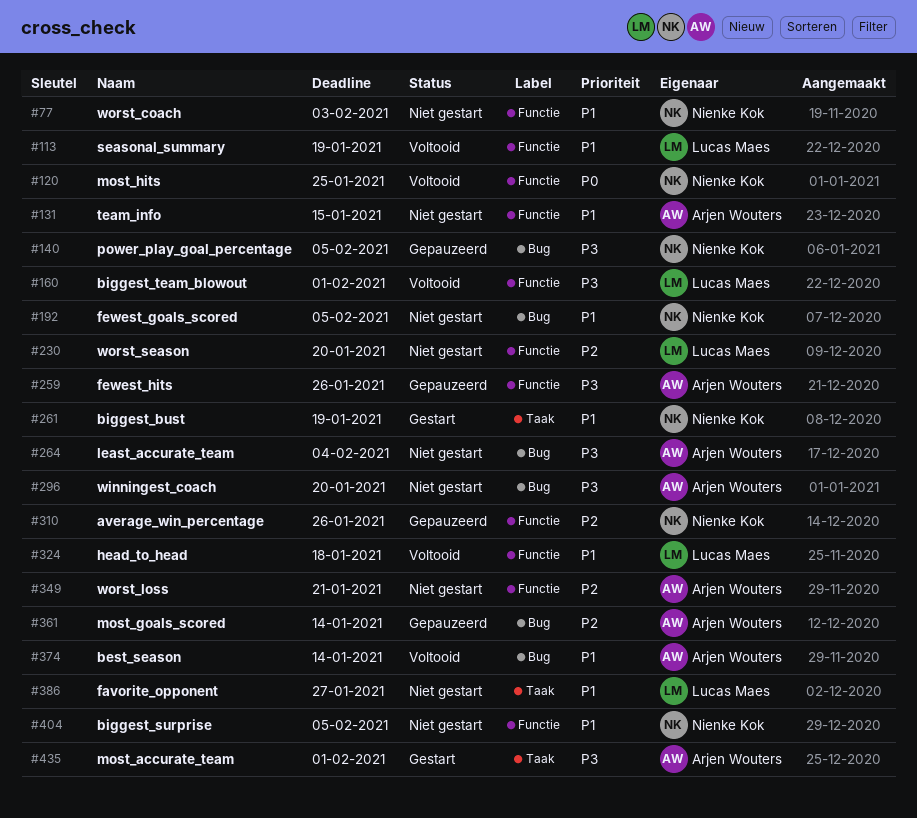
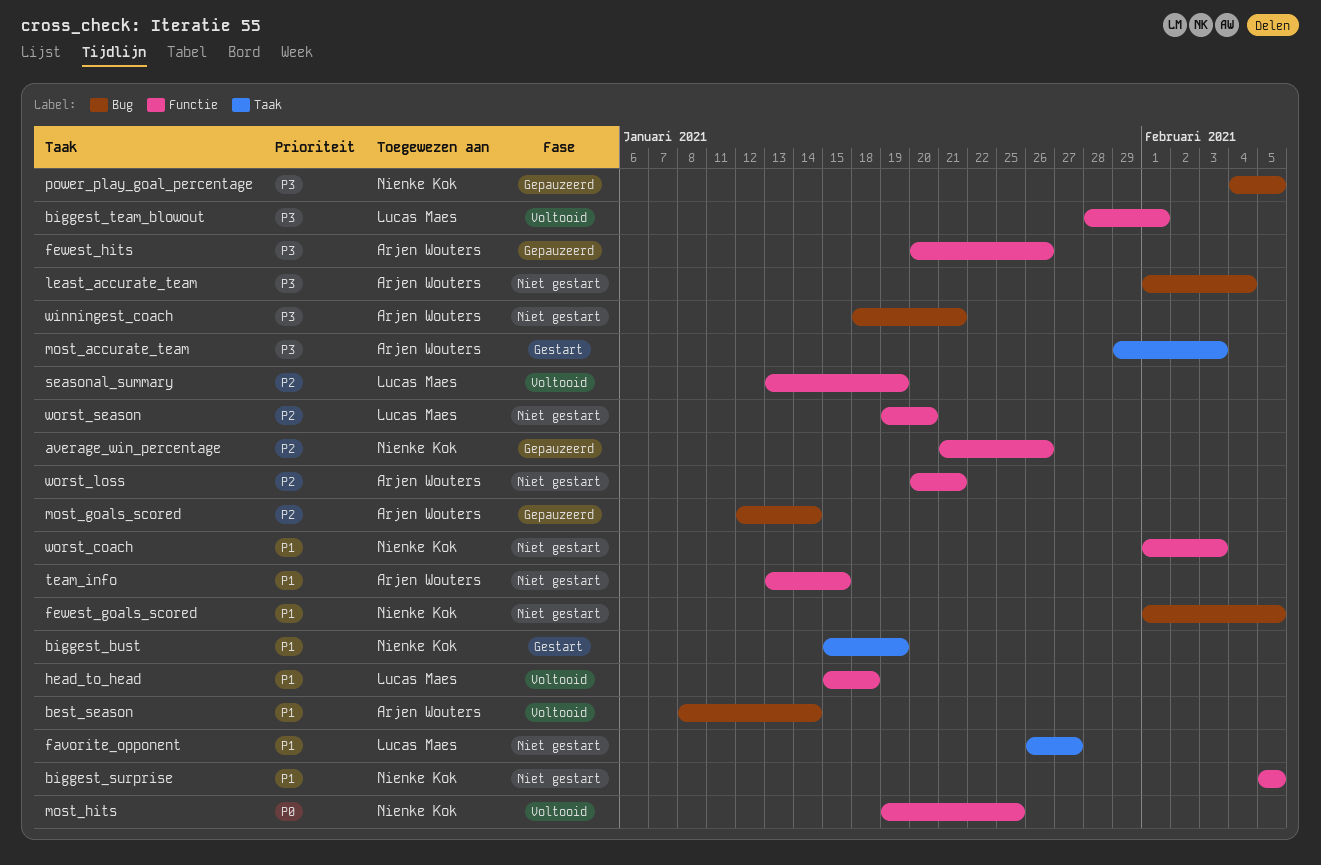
most_accurate_team, due: Feb 1 -> Feb 3
seasonal_summary, priority: P1 -> P2
winningest_coach, due: Jan 20 -> Jan 21

